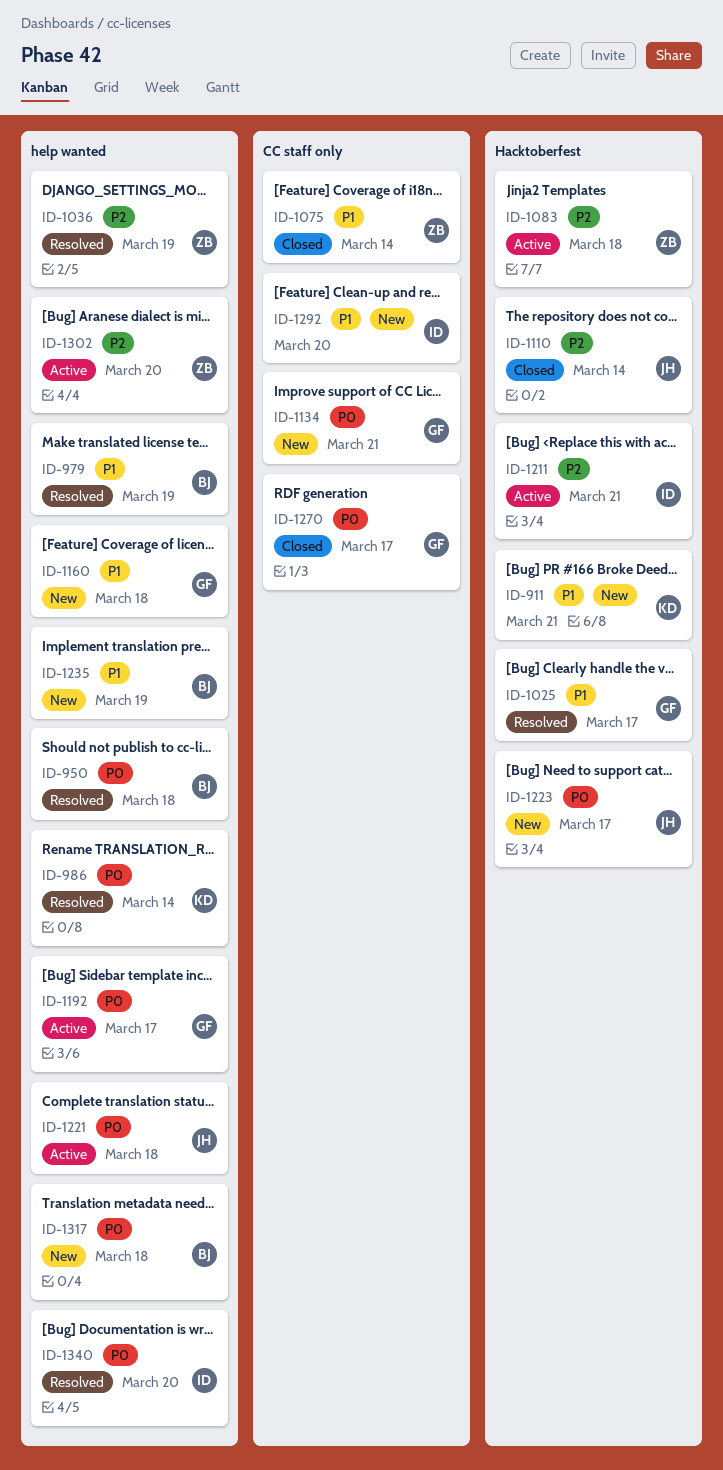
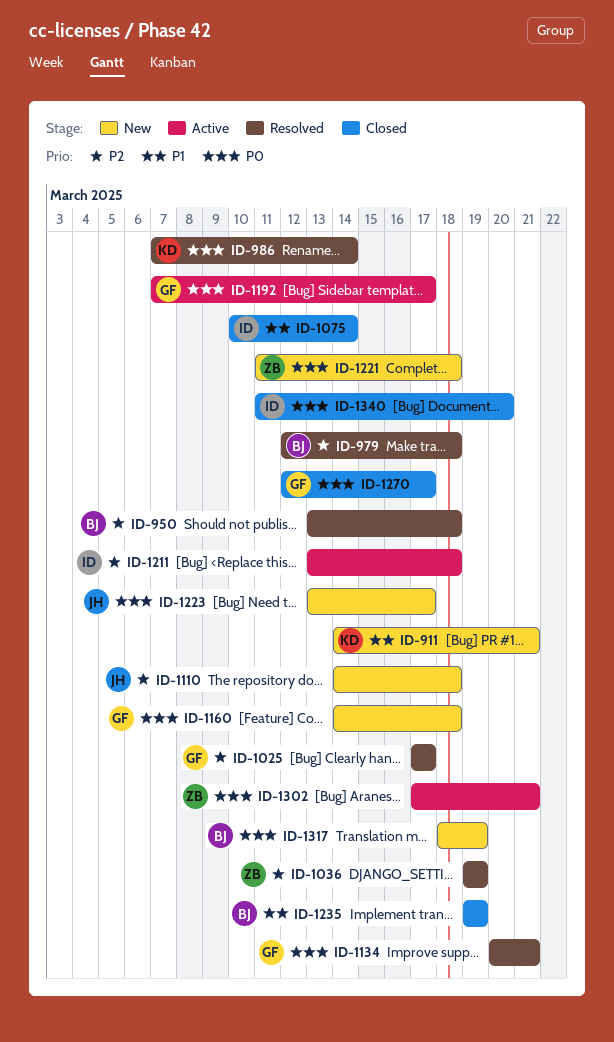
ID-950, priority: P0 -> P2
ID-979, priority: P1 -> P2
ID-979, due: Mar 19 -> Mar 18
ID-1025, priority: P1 -> P2
ID-1075, owner: ZB -> ID
ID-1083: present -> none
ID-1110, status: Closed -> New
ID-1110, due: Mar 14 -> Mar 18
ID-1134, status: New -> Resolved
ID-1160, priority: P1 -> P0
ID-1211, due: Mar 21 -> Mar 18
ID-1221, status: Active -> New
ID-1221, owner: JH -> ZB
ID-1235, status: New -> Closed
ID-1292: present -> none
ID-1302, priority: P2 -> P0
ID-1302, due: Mar 20 -> Mar 21
ID-1317, due: Mar 18 -> Mar 19
ID-1340, status: Resolved -> Closed

